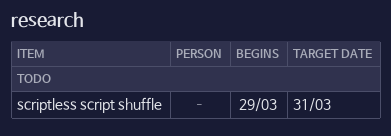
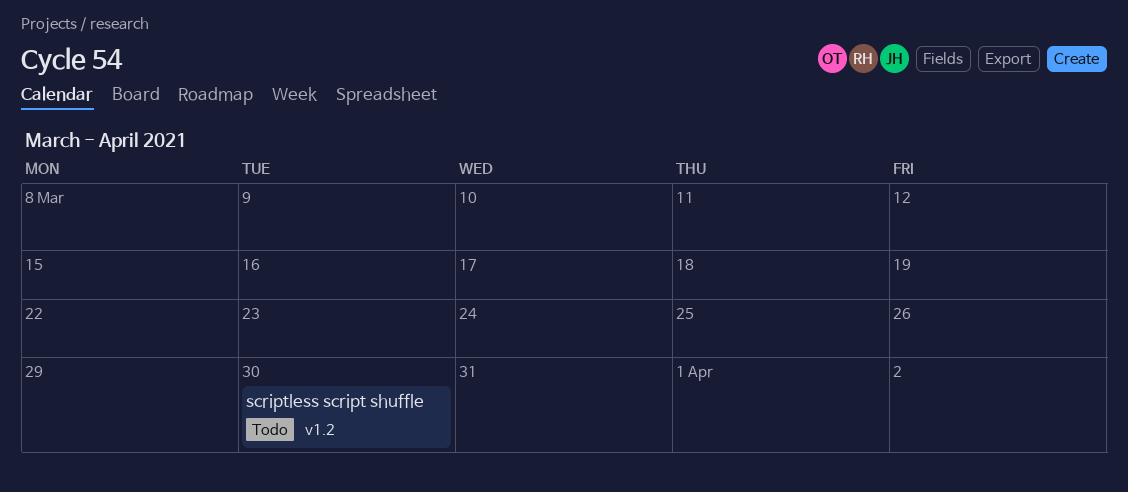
scriptless script shuffle, due: Mar 31 -> Mar 30

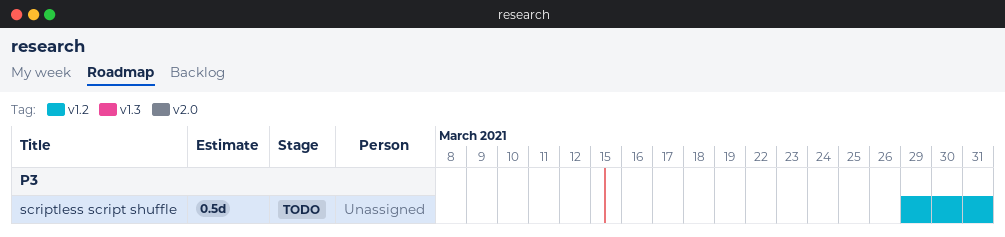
scriptless script shuffle, due: Mar 30 -> Mar 31

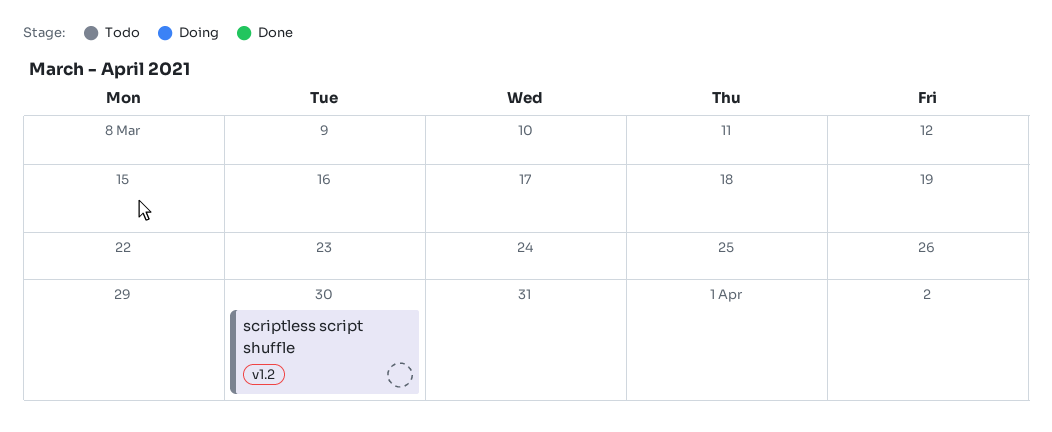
scriptless script shuffle, due: Mar 31 -> Mar 30

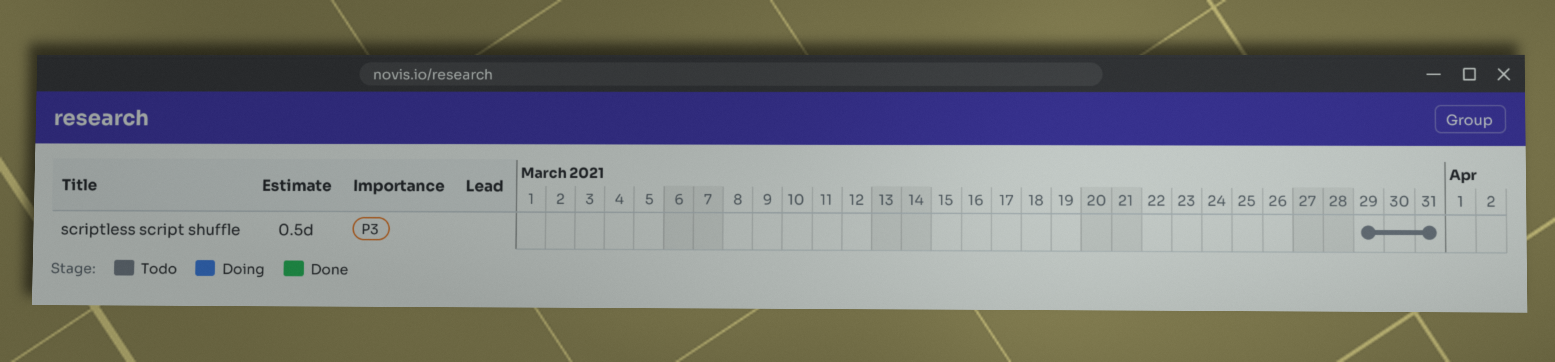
scriptless script shuffle, due: Mar 30 -> Mar 31

